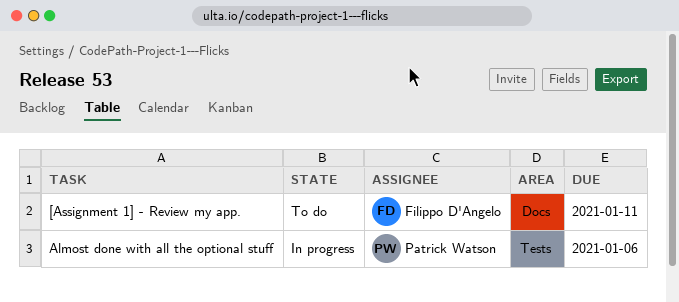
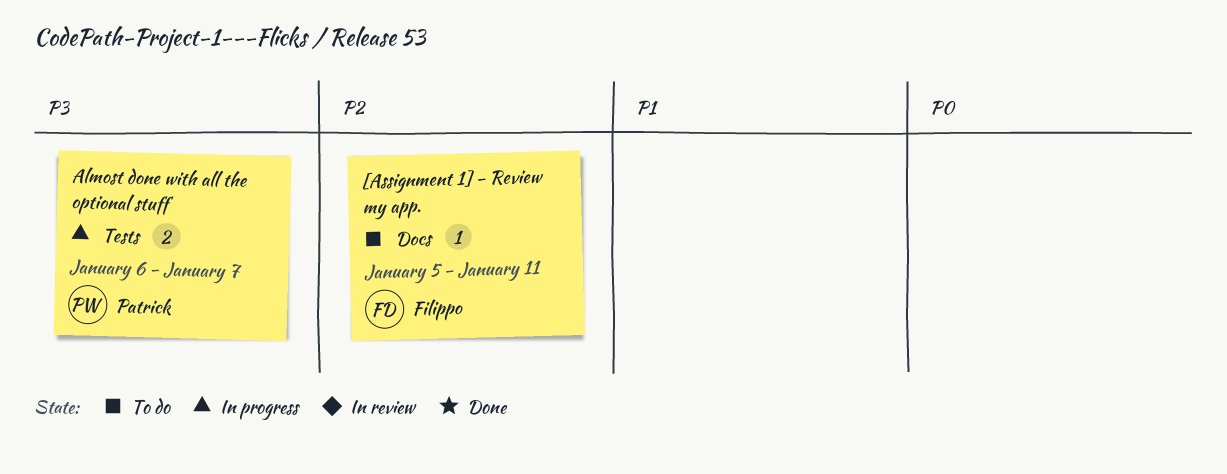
Almost done with all the optional stuff, due: Jan 6 -> Jan 7

